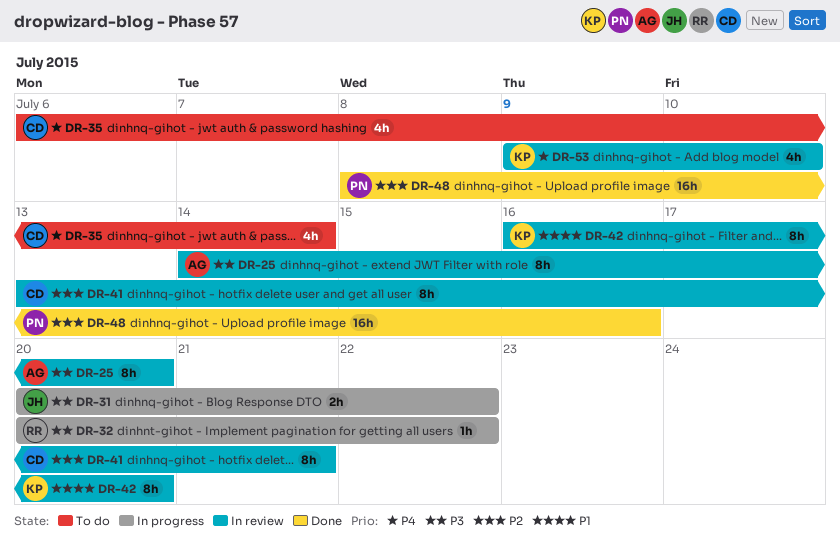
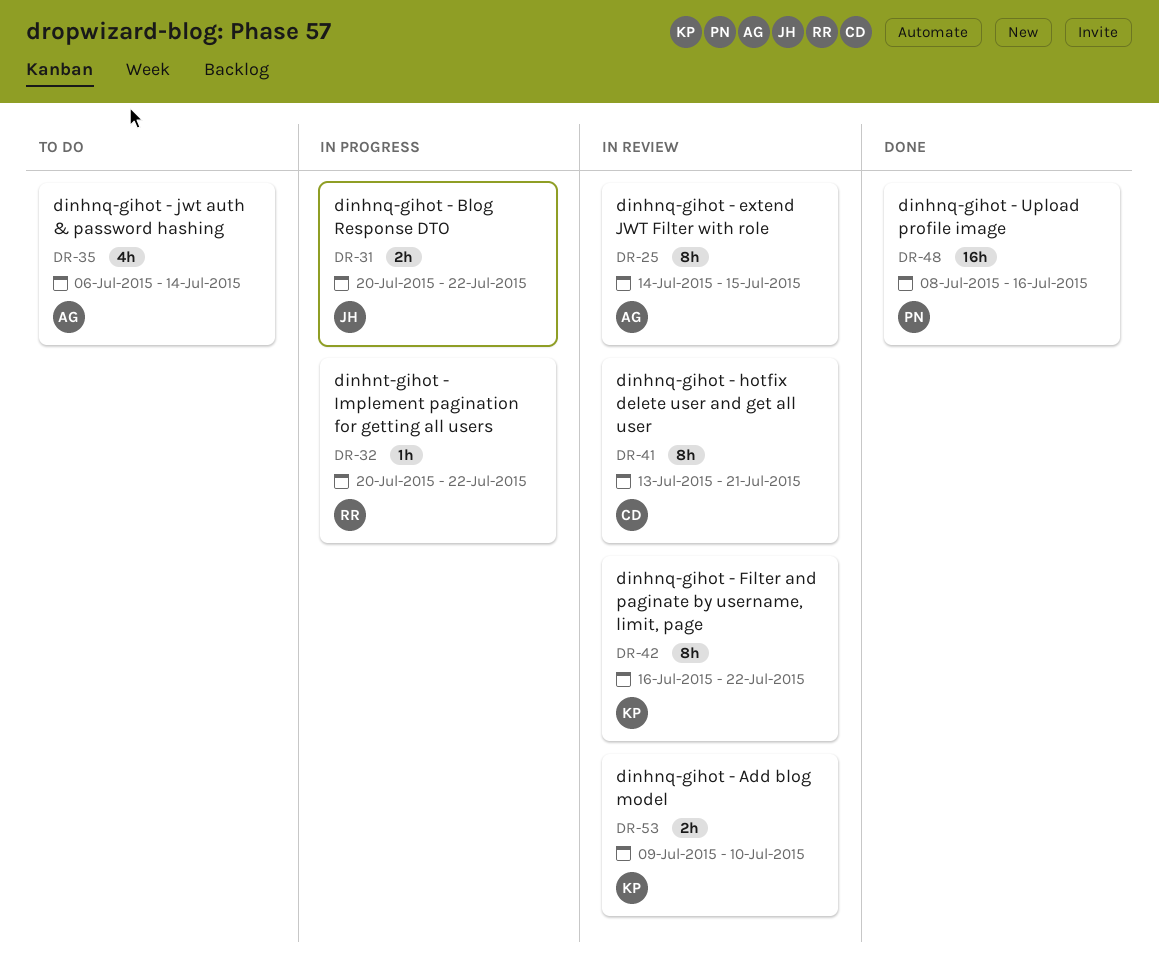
DR-25, due: Jul 20 -> Jul 15
DR-35, owner: CD -> AG
DR-42, due: Jul 20 -> Jul 22
DR-53, estimate: 4h -> 2h

